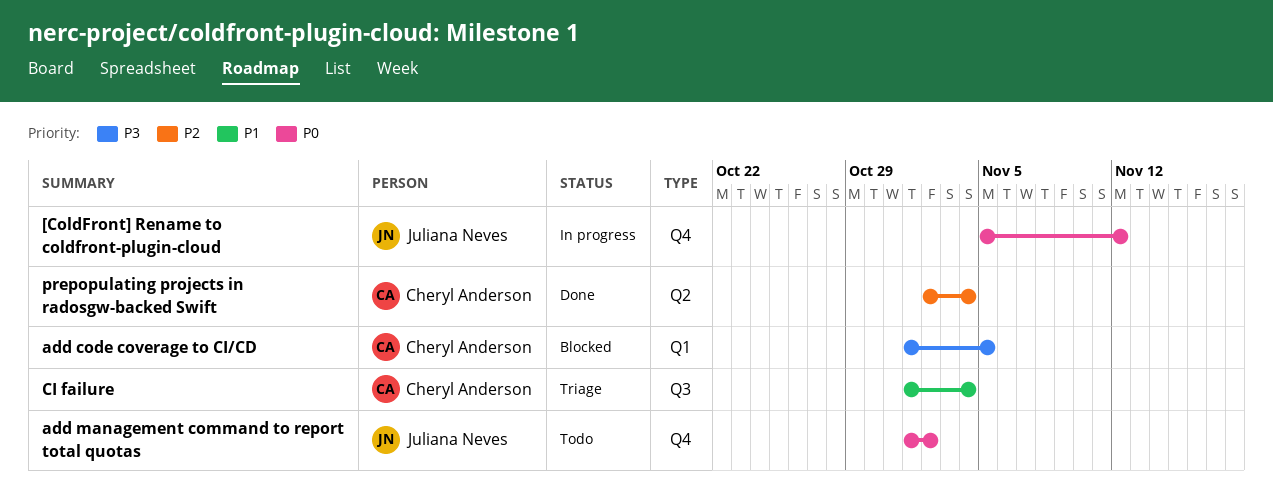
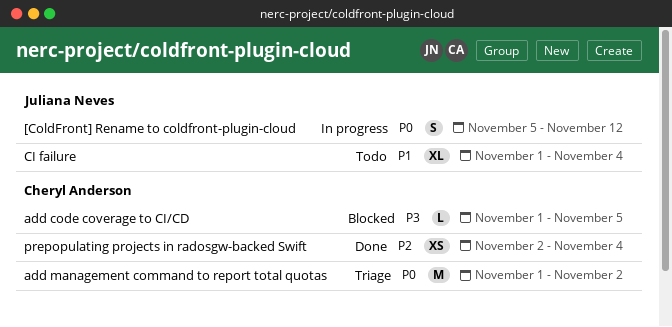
add management command to report total quotas, status: Todo -> Triage
add management command to report total quotas, owner: Juliana Neves -> Cheryl Anderson
CI failure, status: Triage -> Todo
CI failure, owner: Cheryl Anderson -> Juliana Neves

